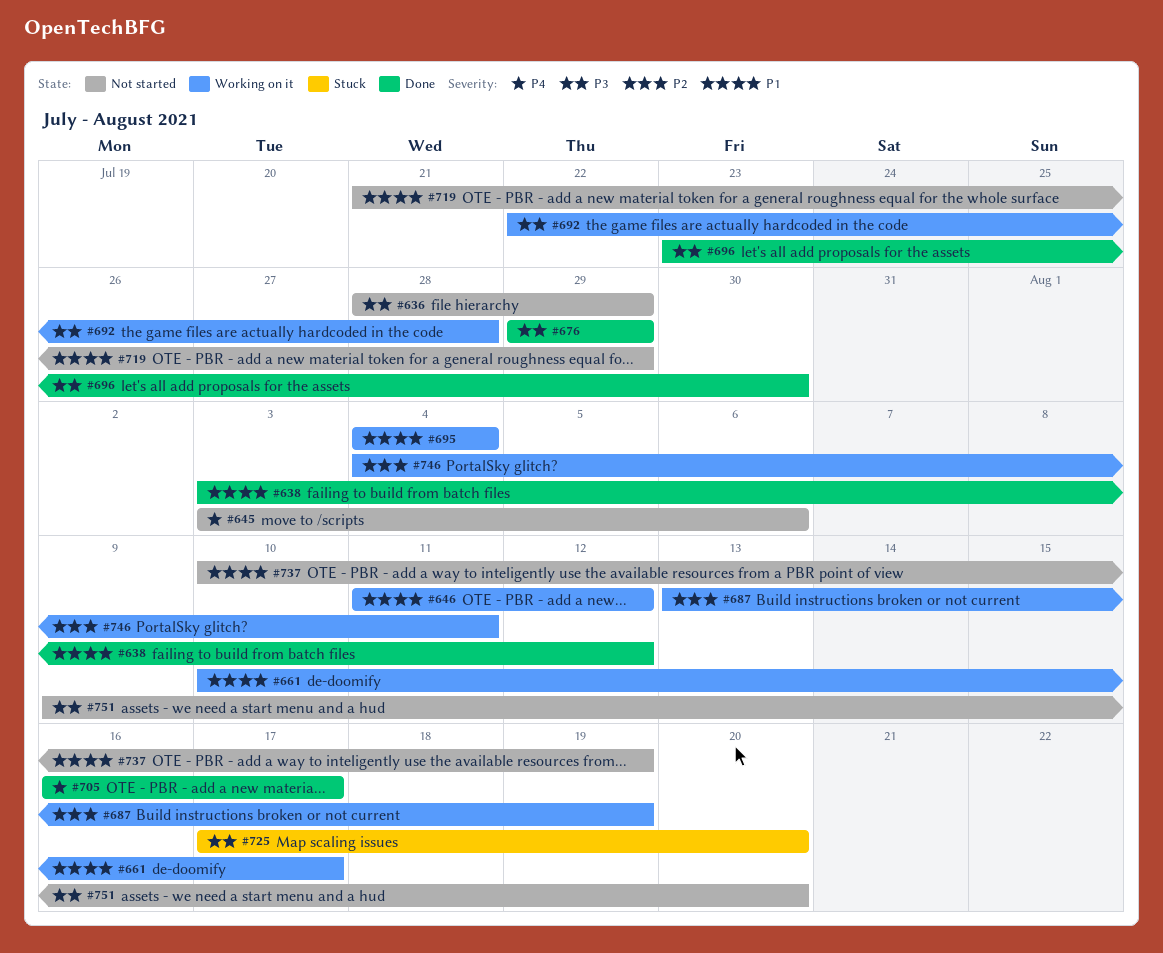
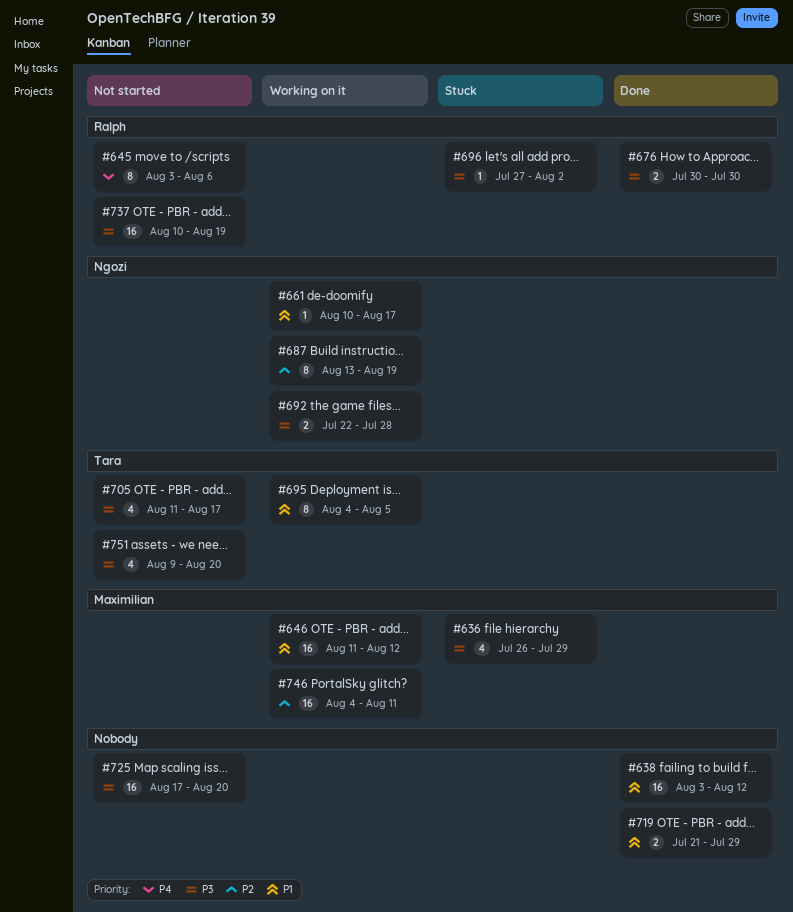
#636, status: Not started -> Stuck
#636, start: Jul 28 -> Jul 26
#676, start: Jul 29 -> Jul 30
#676, due: Jul 29 -> Jul 30
#695, due: Aug 4 -> Aug 5
#696, status: Done -> Stuck
#696, start: Jul 23 -> Jul 27
#696, due: Jul 30 -> Aug 2
#705, status: Done -> Not started
#705, priority: P4 -> P3
#705, start: Aug 16 -> Aug 11
#719, status: Not started -> Done
#725, status: Stuck -> Not started
#737, priority: P1 -> P3

